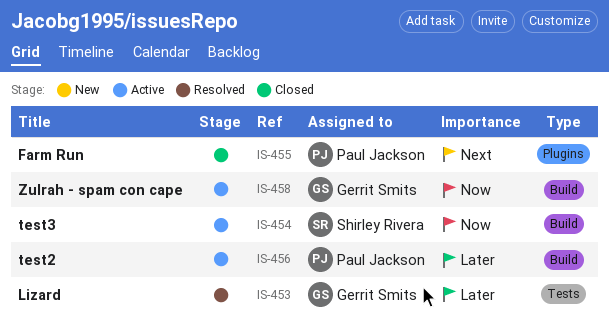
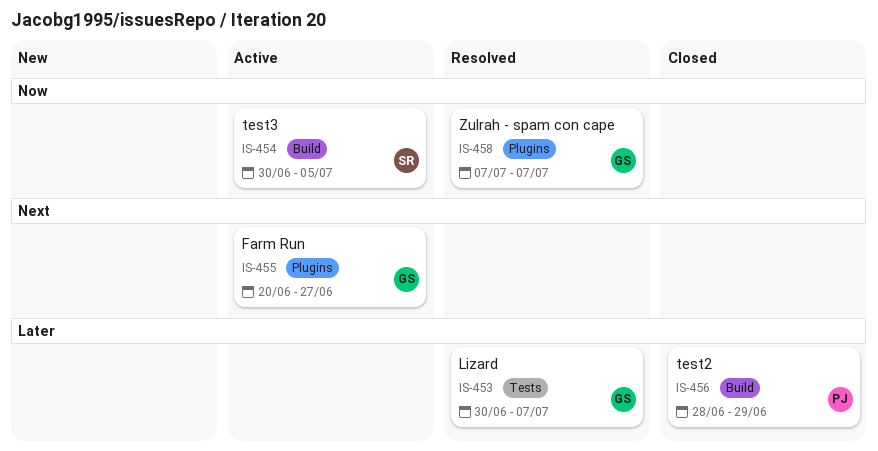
IS-455, status: Closed -> Active
IS-455, owner: Paul Jackson -> Gerrit Smits
IS-456, status: Active -> Closed
IS-458, status: Active -> Resolved
IS-458, label: Build -> Plugins

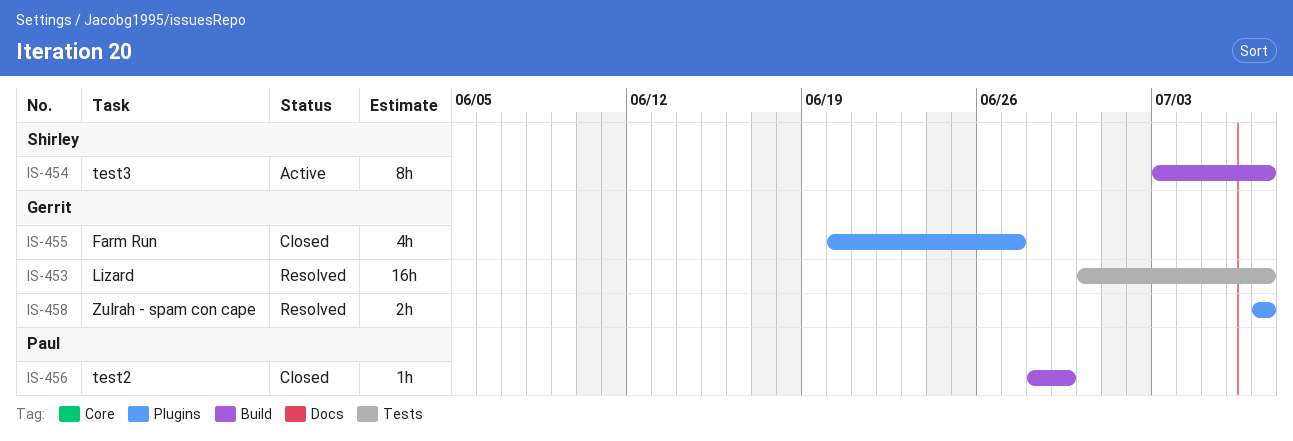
IS-454, start: Jun 30 -> Jul 3
IS-454, due: Jul 5 -> Jul 7
IS-455, status: Active -> Closed

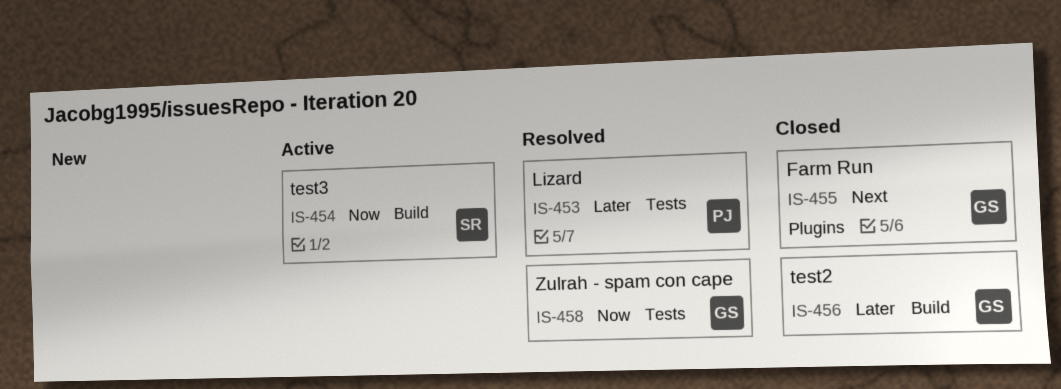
IS-453, owner: Gerrit -> Paul
IS-456, owner: Paul -> Gerrit
IS-458, label: Plugins -> Tests

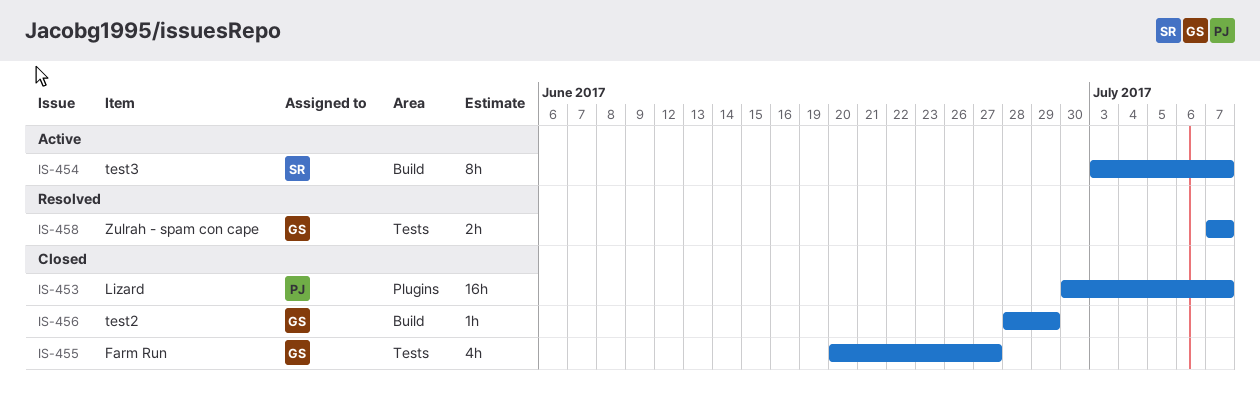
IS-453, status: Resolved -> Closed
IS-453, label: Tests -> Plugins
IS-455, label: Plugins -> Tests

